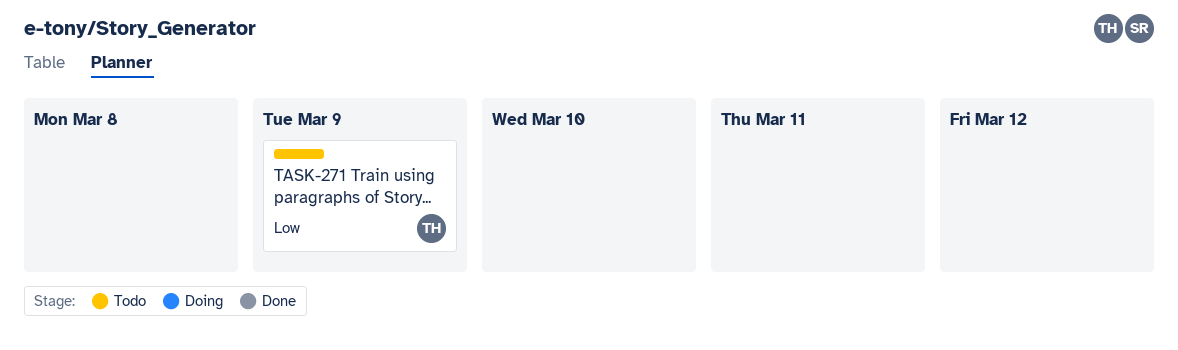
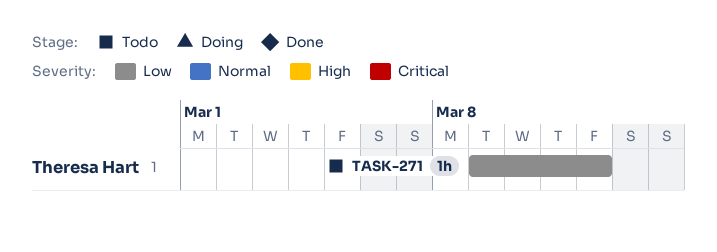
TASK-271, due: Mar 9 -> Mar 12

